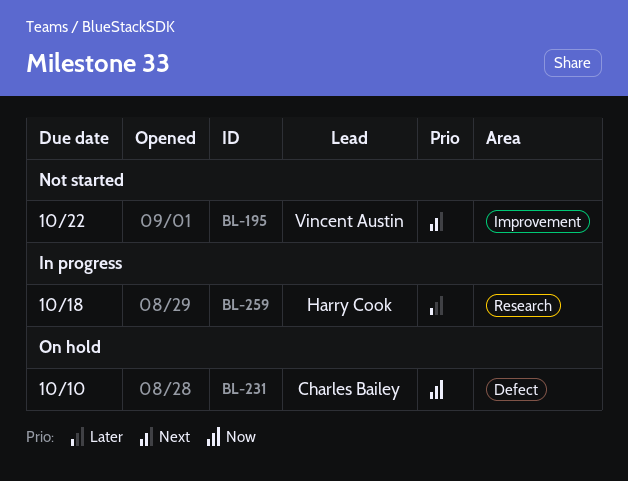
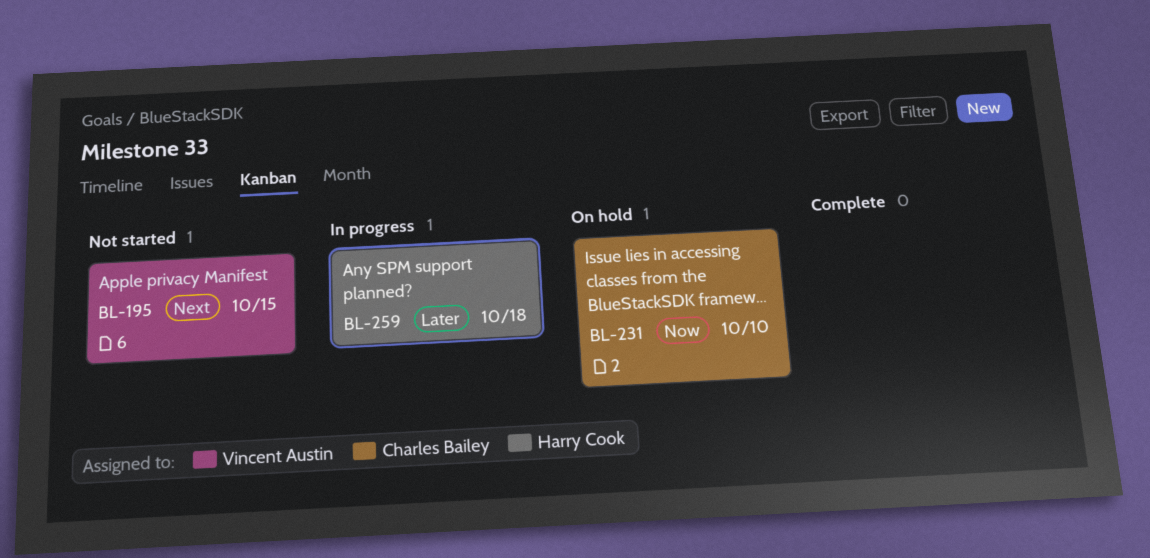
BL-195, due: Oct 22 -> Oct 15

